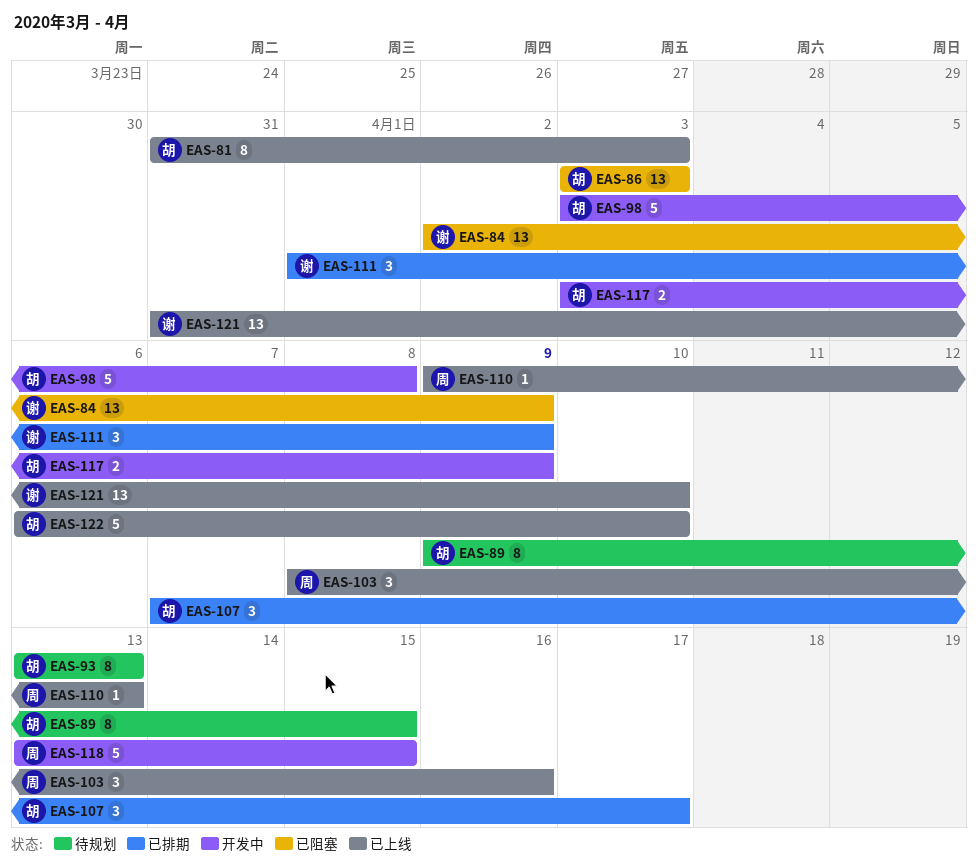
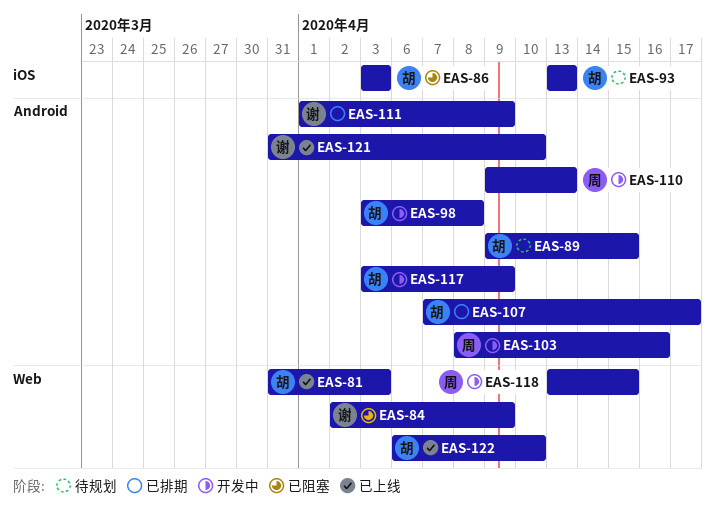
EAS-103, status: 已上线 -> 开发中
EAS-110, status: 已上线 -> 开发中

